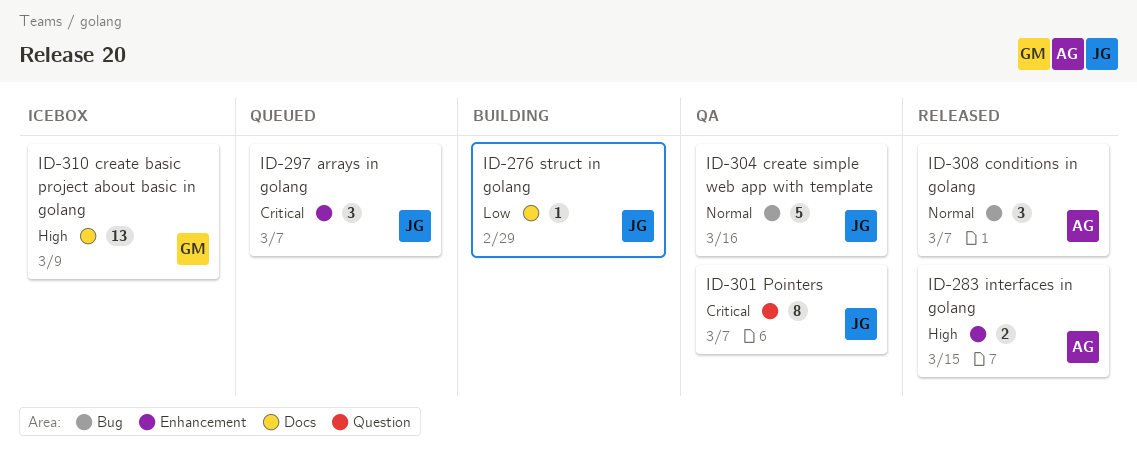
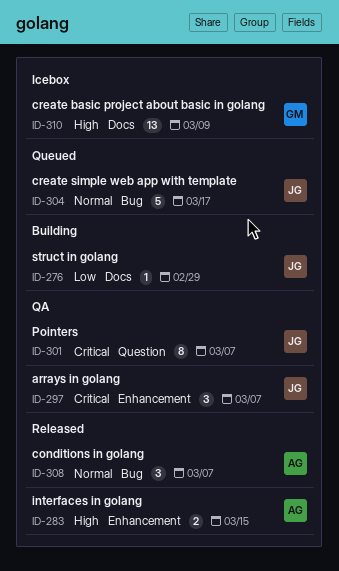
ID-297, status: Queued -> QA
ID-304, status: QA -> Queued
ID-304, due: Mar 16 -> Mar 17

